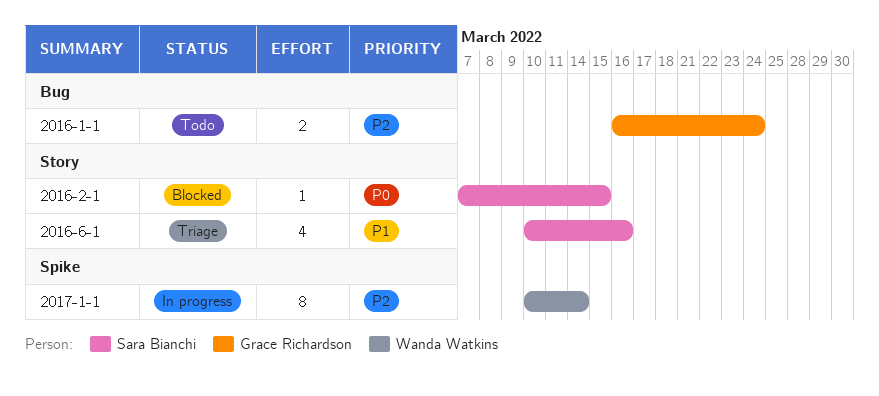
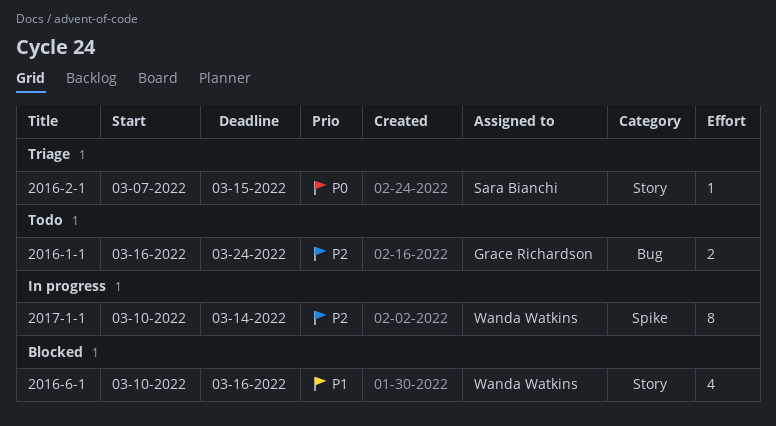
2016-2-1, status: Blocked -> Triage
2016-6-1, status: Triage -> Blocked
2016-6-1, owner: Sara Bianchi -> Wanda Watkins

